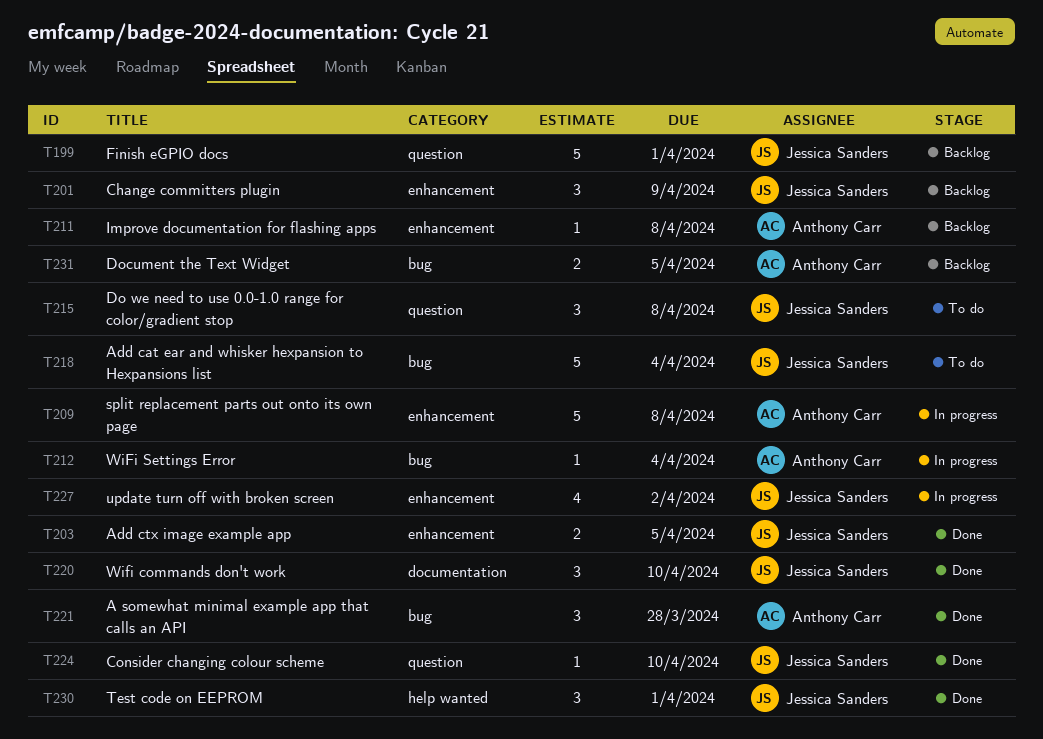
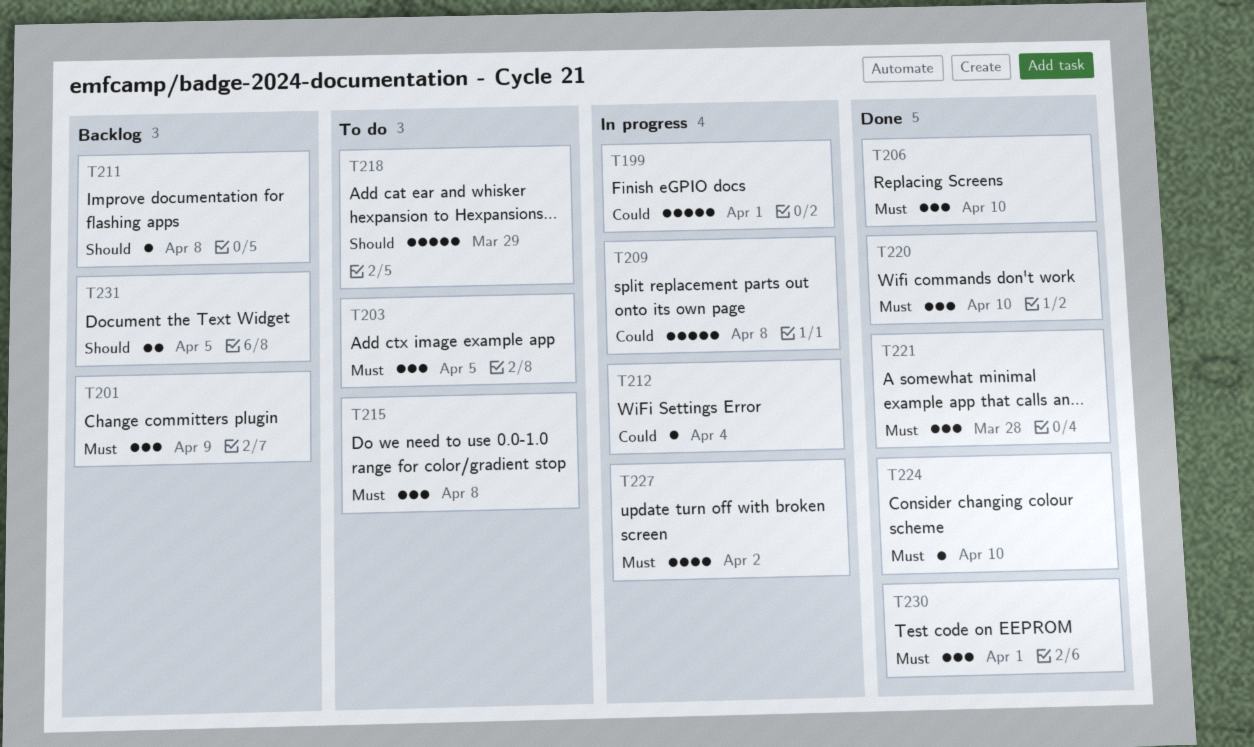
T199, status: Backlog -> In progress
T203, status: Done -> To do
T203, estimate: 2 -> 3
T206: none -> present
T218, due: Apr 4 -> Mar 29

